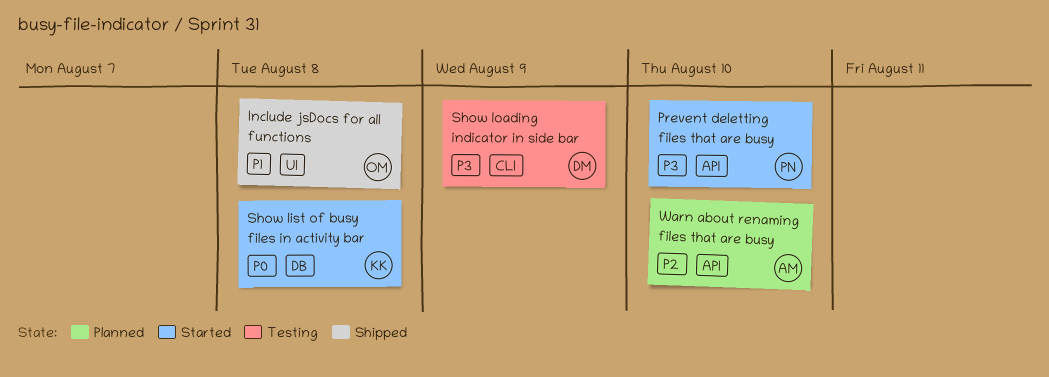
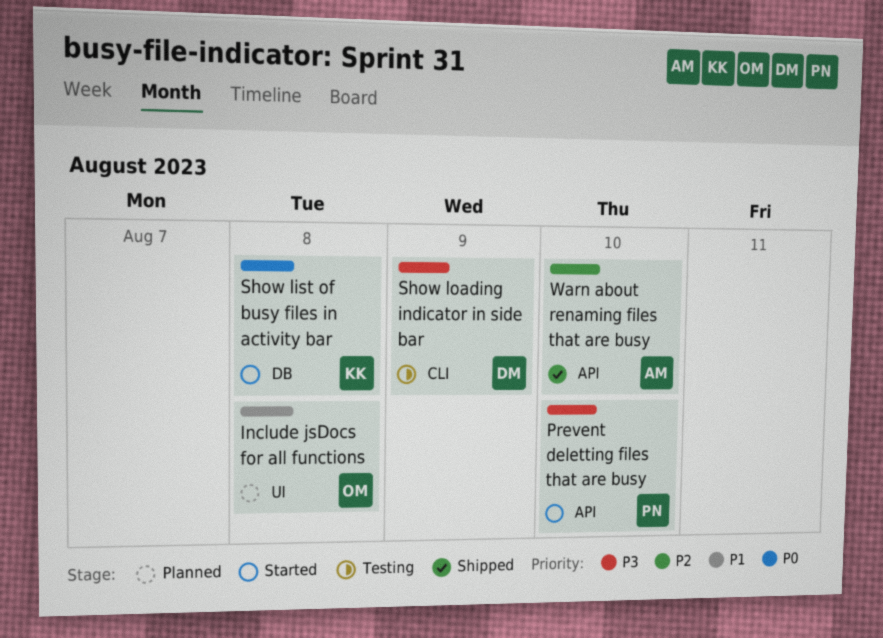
Include jsDocs for all functions, status: Shipped -> Planned
Warn about renaming files that are busy, status: Planned -> Shipped

